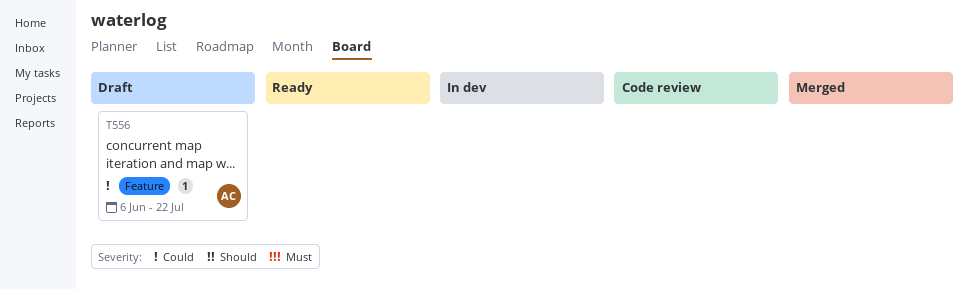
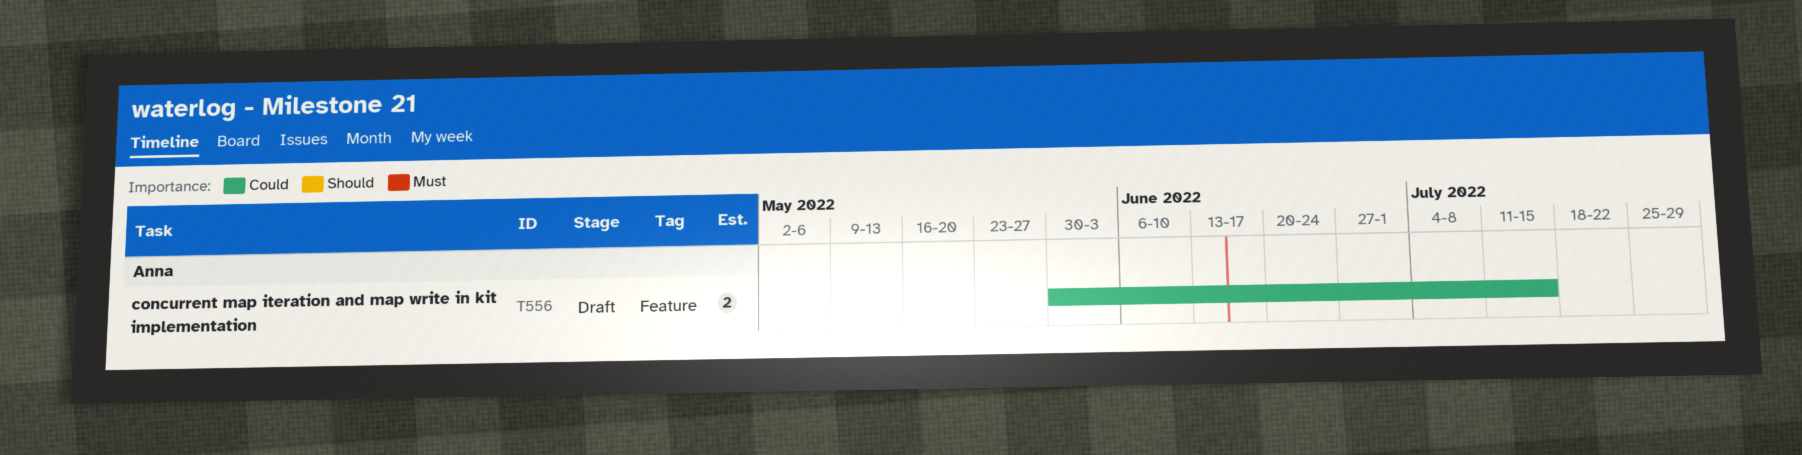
T556, estimate: 1 -> 2
T556, start: Jun 6 -> May 30
T556, due: Jul 22 -> Jul 15

